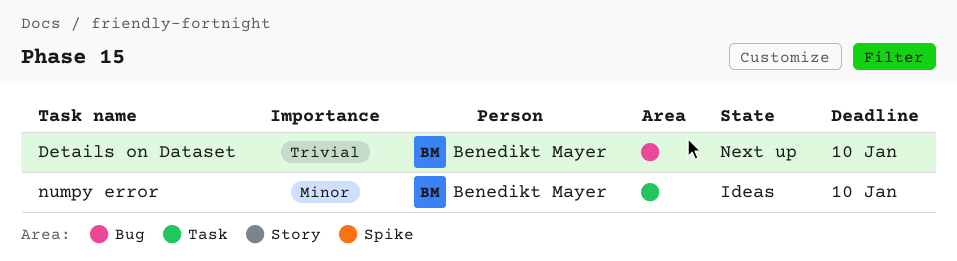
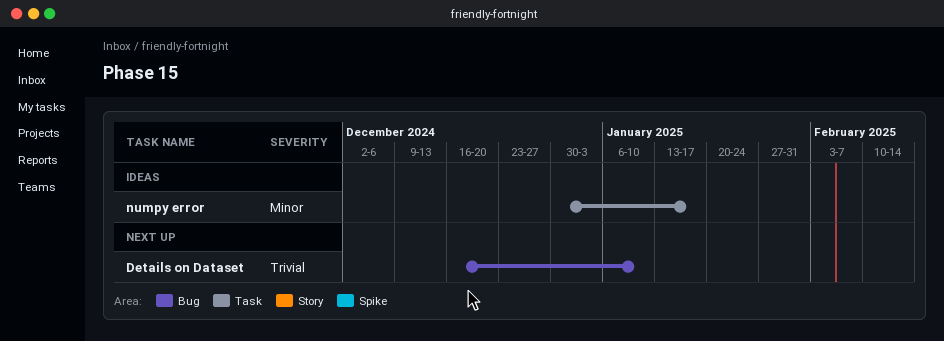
numpy error, due: Jan 10 -> Jan 17

